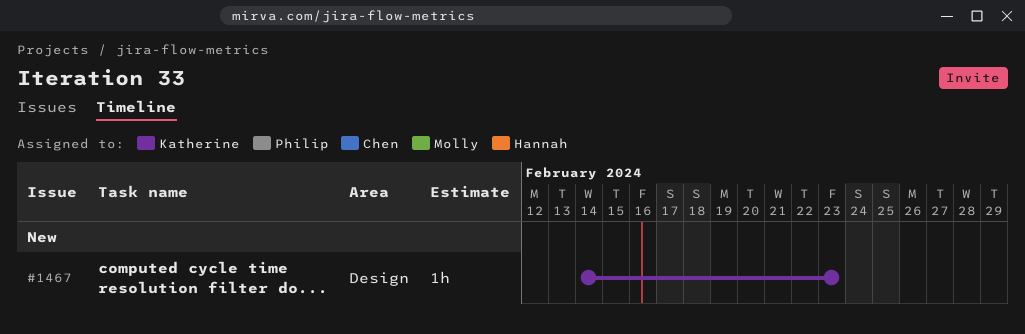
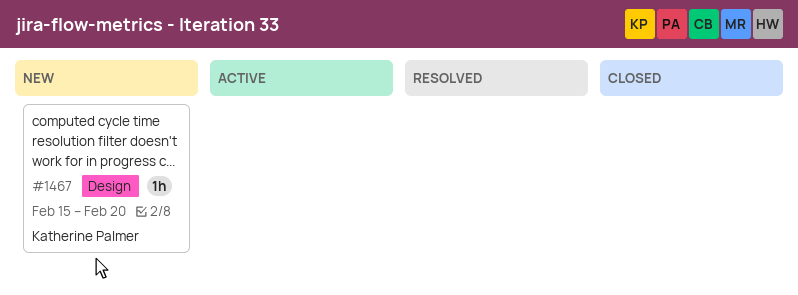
#1467, start: Feb 14 -> Feb 15
#1467, due: Feb 23 -> Feb 20

